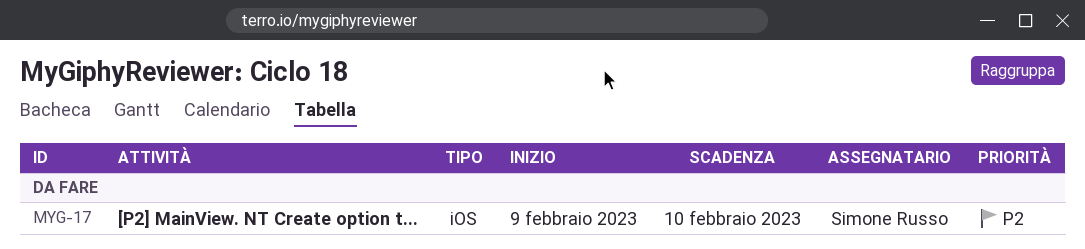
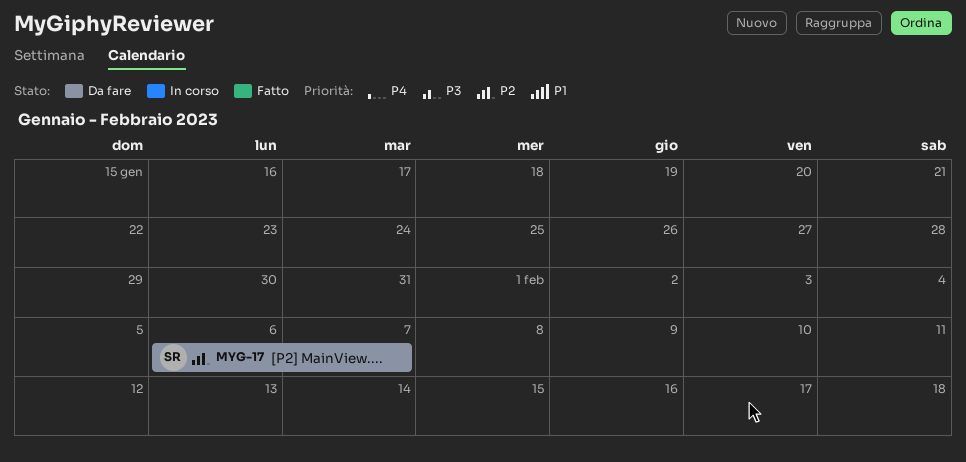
MYG-17, start: Feb 9 -> Feb 6
MYG-17, due: Feb 10 -> Feb 7

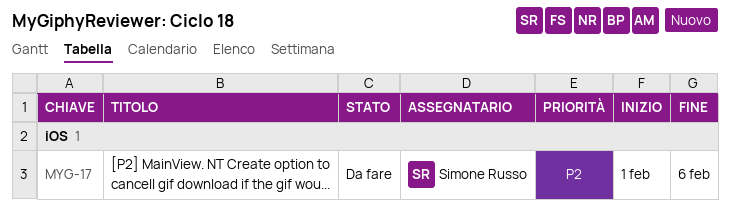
MYG-17, start: Feb 6 -> Feb 1
MYG-17, due: Feb 7 -> Feb 6

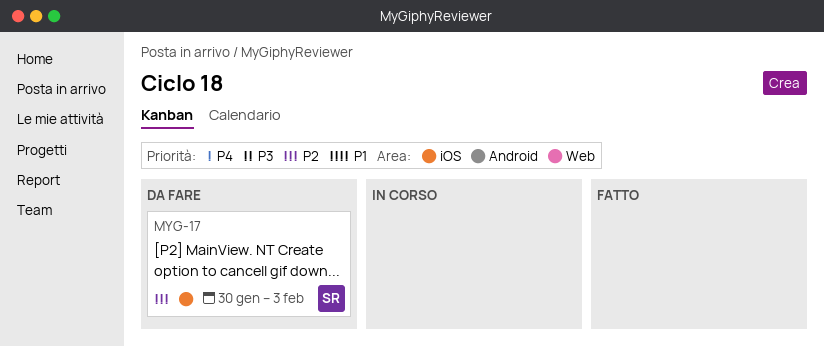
MYG-17, start: Feb 1 -> Jan 30
MYG-17, due: Feb 6 -> Feb 3

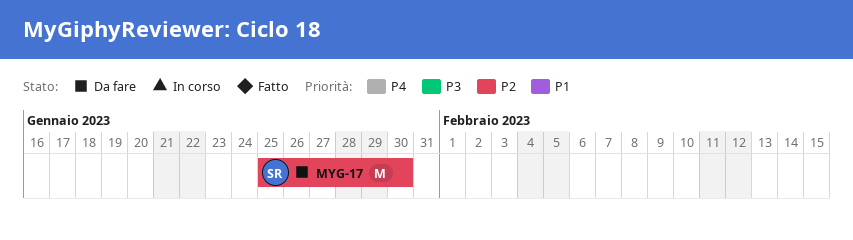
MYG-17, start: Jan 30 -> Jan 25
MYG-17, due: Feb 3 -> Jan 30

